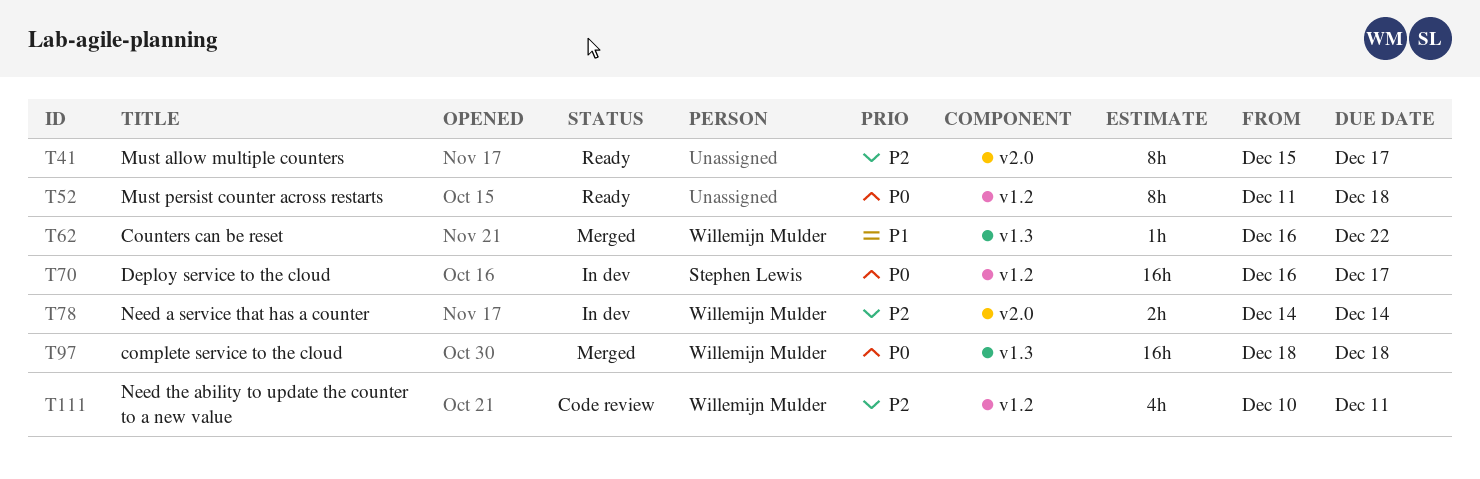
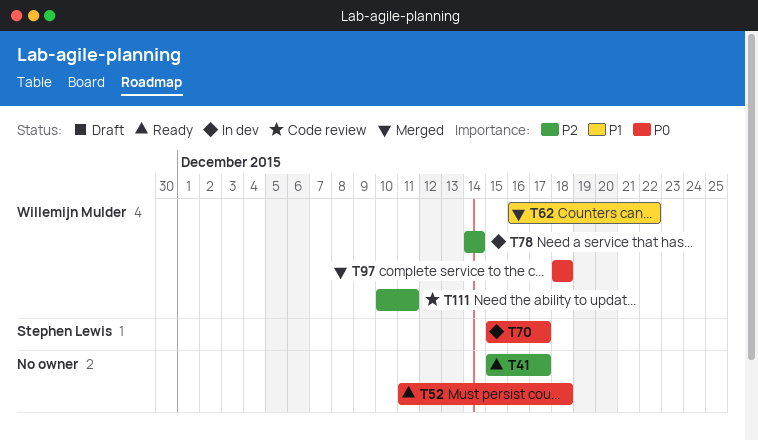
T70, start: Dec 16 -> Dec 15

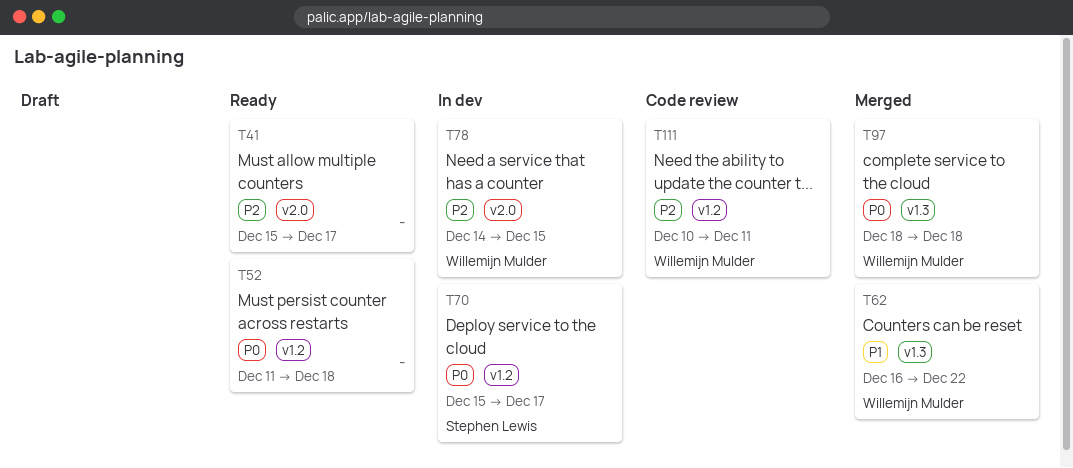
T78, due: Dec 14 -> Dec 15

